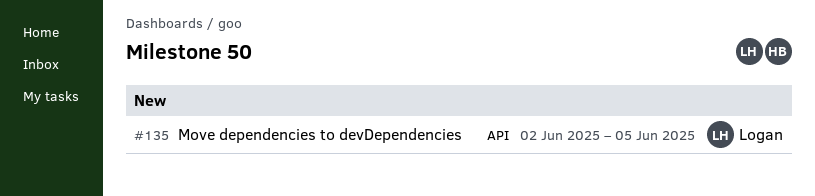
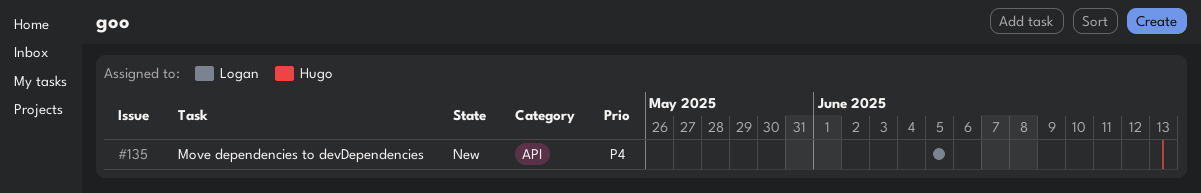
#135, start: Jun 2 -> Jun 5

